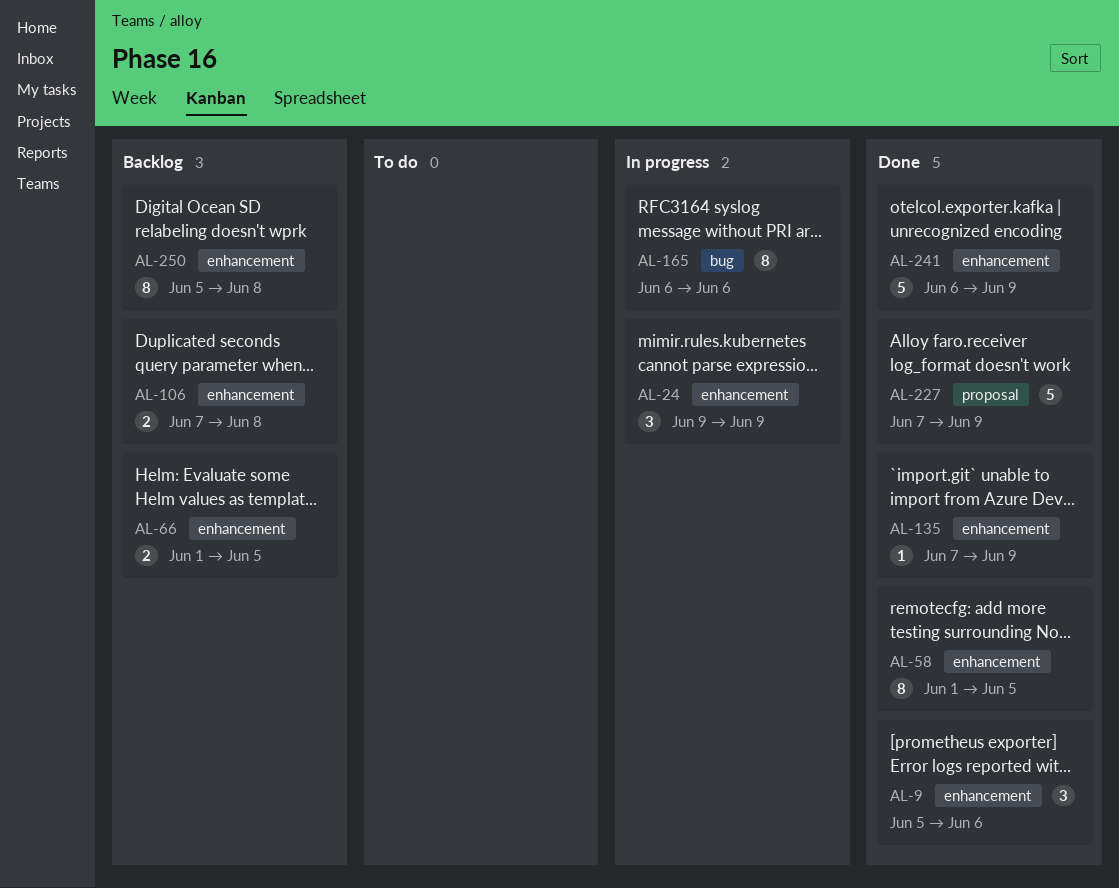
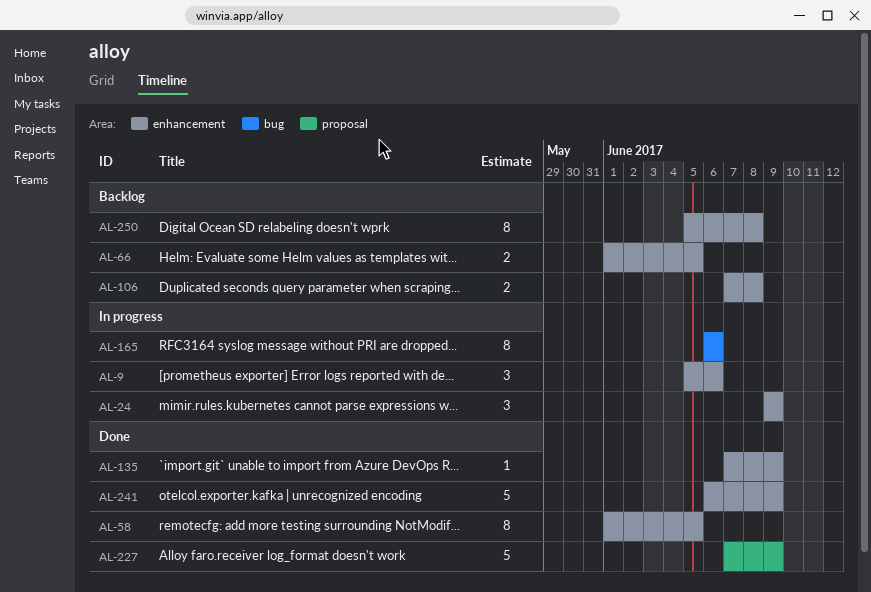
AL-9, status: Done -> In progress

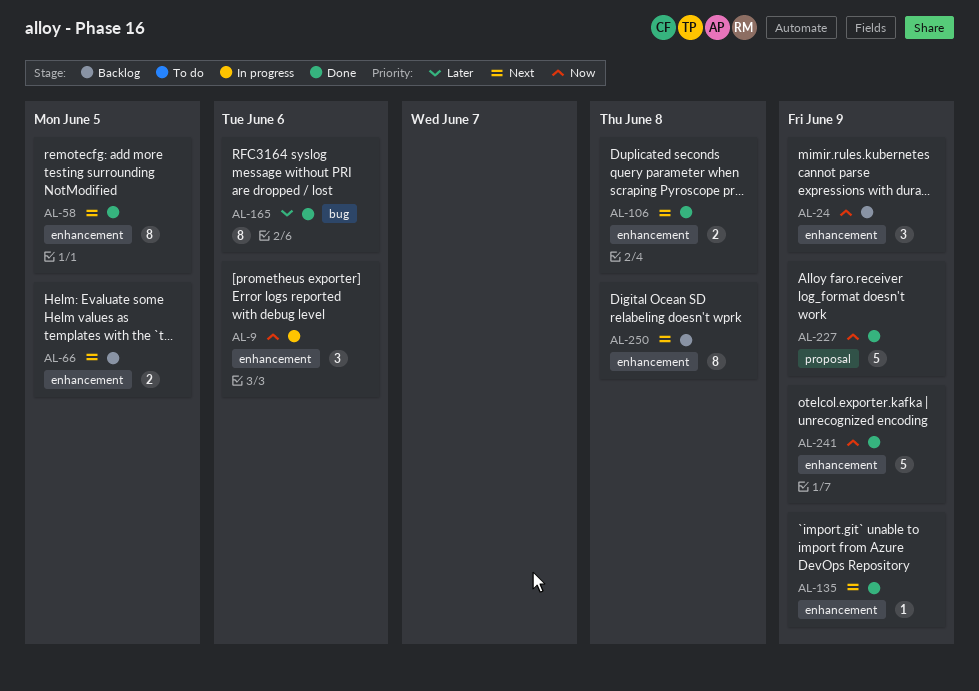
AL-24, status: In progress -> Backlog
AL-106, status: Backlog -> Done
AL-165, status: In progress -> Done

